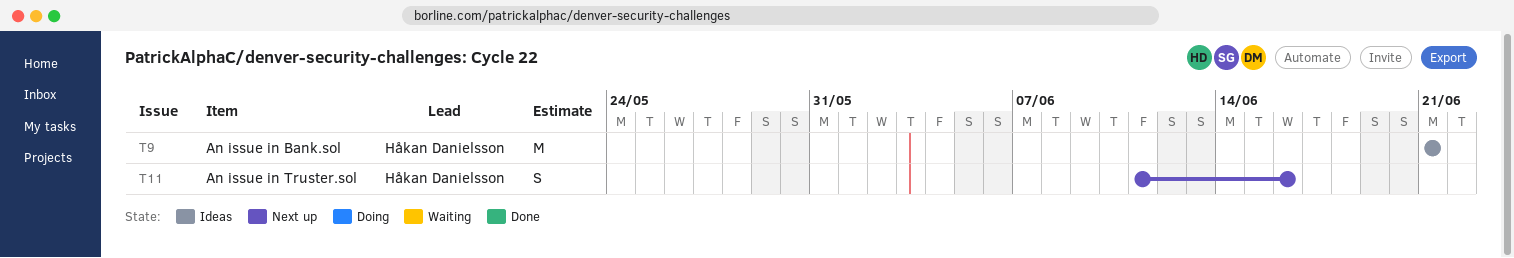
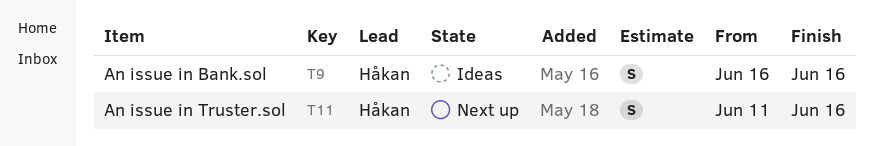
T9, estimate: M -> S
T9, start: Jun 21 -> Jun 16
T9, due: Jun 21 -> Jun 16

